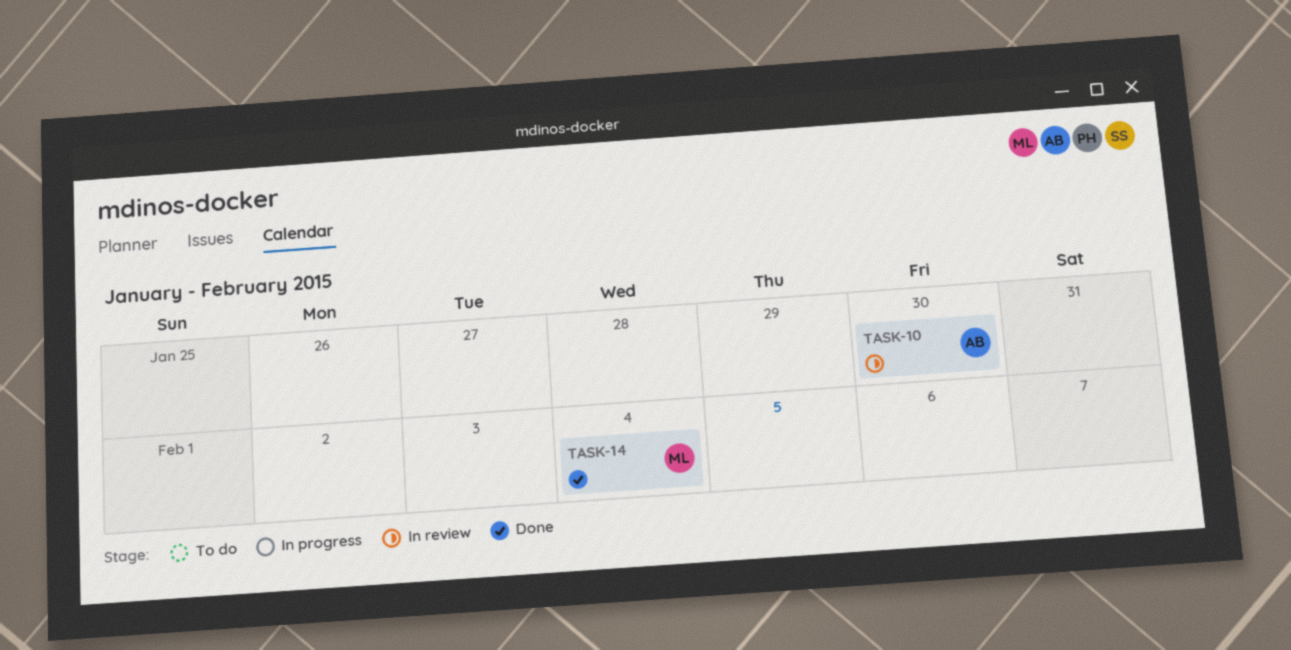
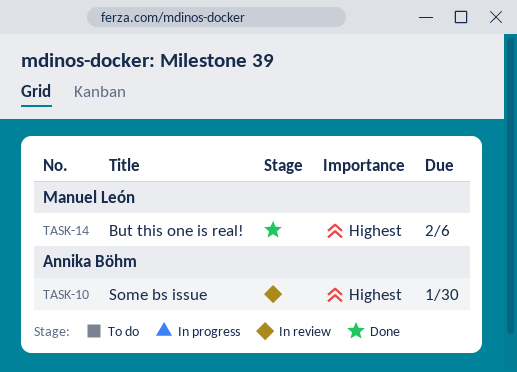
TASK-14, due: Feb 4 -> Feb 6

